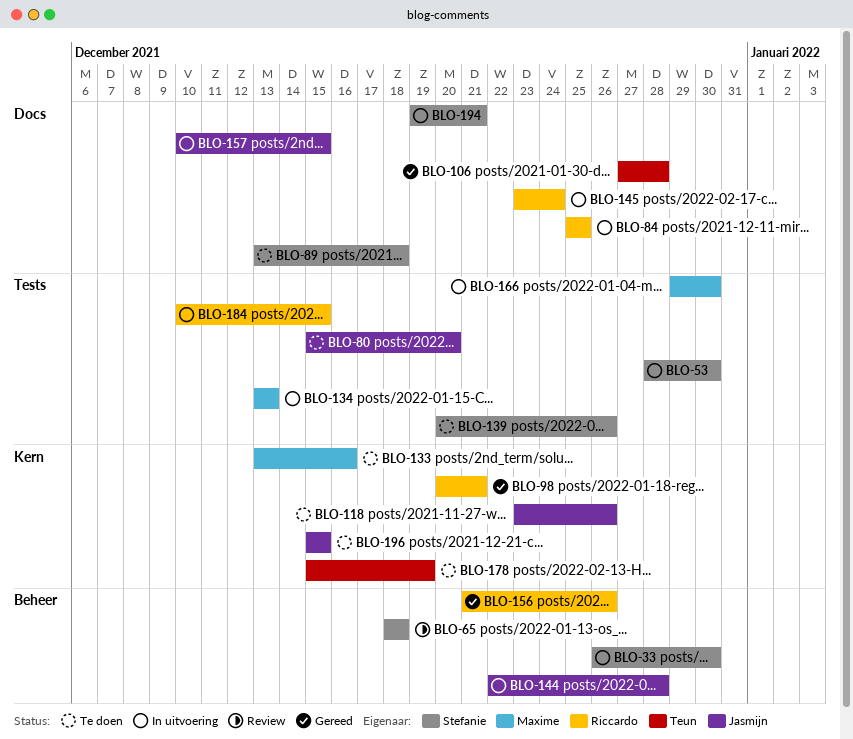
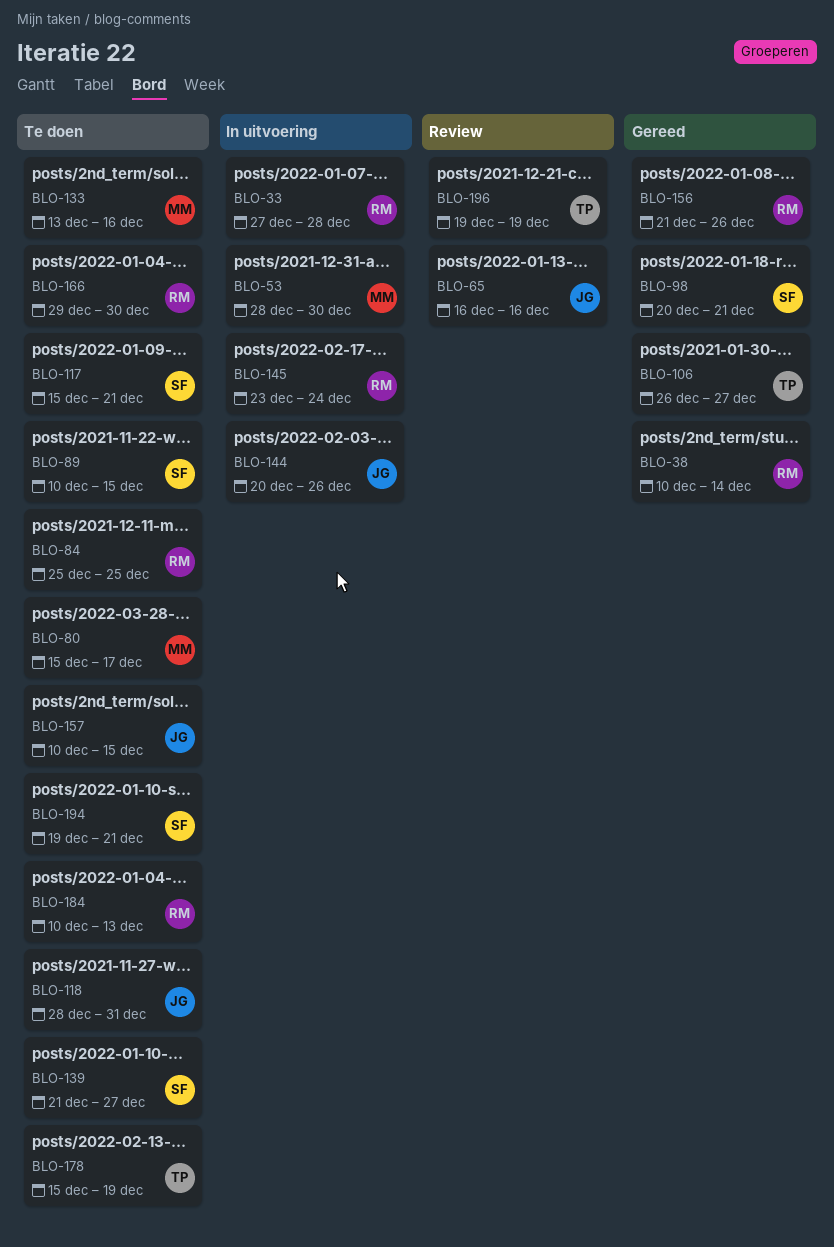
BLO-33, owner: Stefanie -> Riccardo
BLO-33, start: Dec 26 -> Dec 27
BLO-33, due: Dec 30 -> Dec 28
BLO-38: none -> present
BLO-53, owner: Stefanie -> Maxime
BLO-65, owner: Stefanie -> Jasmijn
BLO-65, start: Dec 18 -> Dec 16
BLO-65, due: Dec 18 -> Dec 16
BLO-80, owner: Jasmijn -> Maxime
BLO-80, due: Dec 20 -> Dec 17
BLO-84, status: In uitvoering -> Te doen
BLO-89, start: Dec 13 -> Dec 10
BLO-89, due: Dec 18 -> Dec 15
BLO-98, owner: Riccardo -> Stefanie
BLO-106, start: Dec 27 -> Dec 26
BLO-106, due: Dec 28 -> Dec 27
BLO-117: none -> present
BLO-118, start: Dec 23 -> Dec 28
BLO-118, due: Dec 26 -> Dec 31
BLO-134: present -> none
BLO-139, start: Dec 20 -> Dec 21
BLO-139, due: Dec 26 -> Dec 27
BLO-144, start: Dec 22 -> Dec 20
BLO-144, due: Dec 28 -> Dec 26
BLO-157, status: In uitvoering -> Te doen
BLO-166, status: In uitvoering -> Te doen
BLO-166, owner: Maxime -> Riccardo
BLO-184, status: In uitvoering -> Te doen
BLO-184, due: Dec 15 -> Dec 13
BLO-194, status: In uitvoering -> Te doen
BLO-196, status: Te doen -> Review
BLO-196, owner: Jasmijn -> Teun
BLO-196, start: Dec 15 -> Dec 19
BLO-196, due: Dec 15 -> Dec 19

